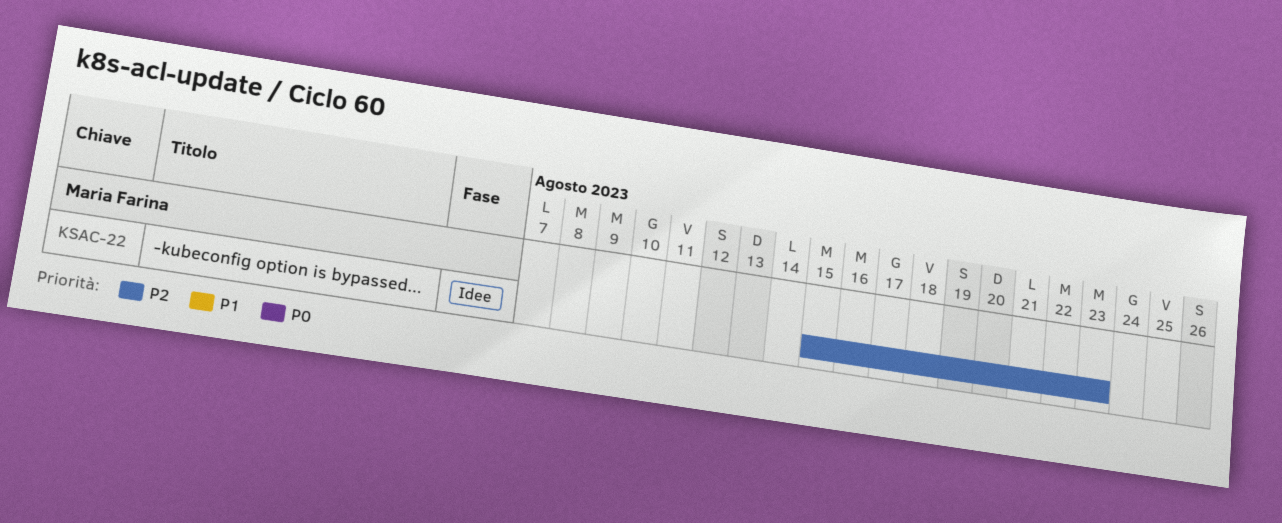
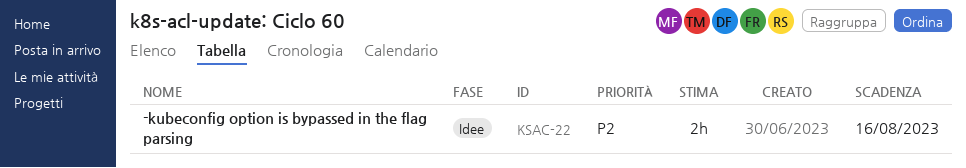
KSAC-22, due: Aug 23 -> Aug 16

